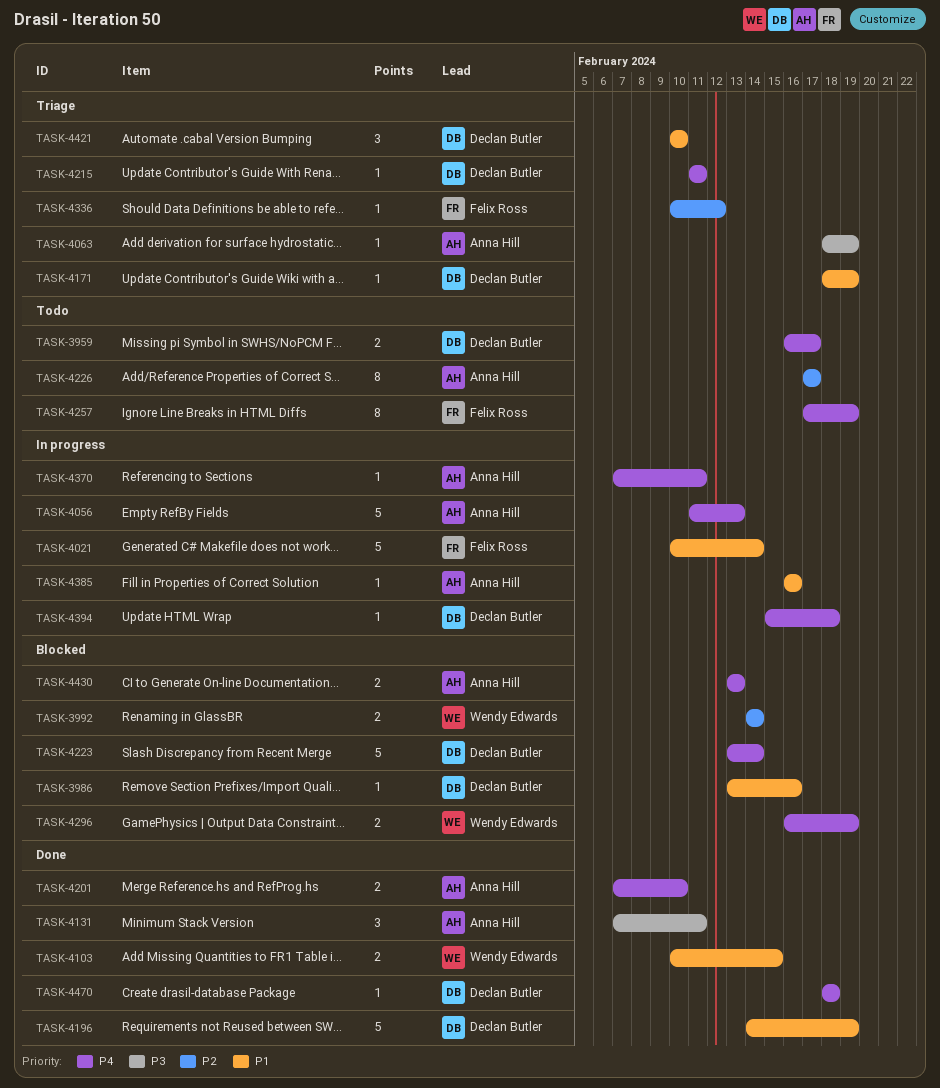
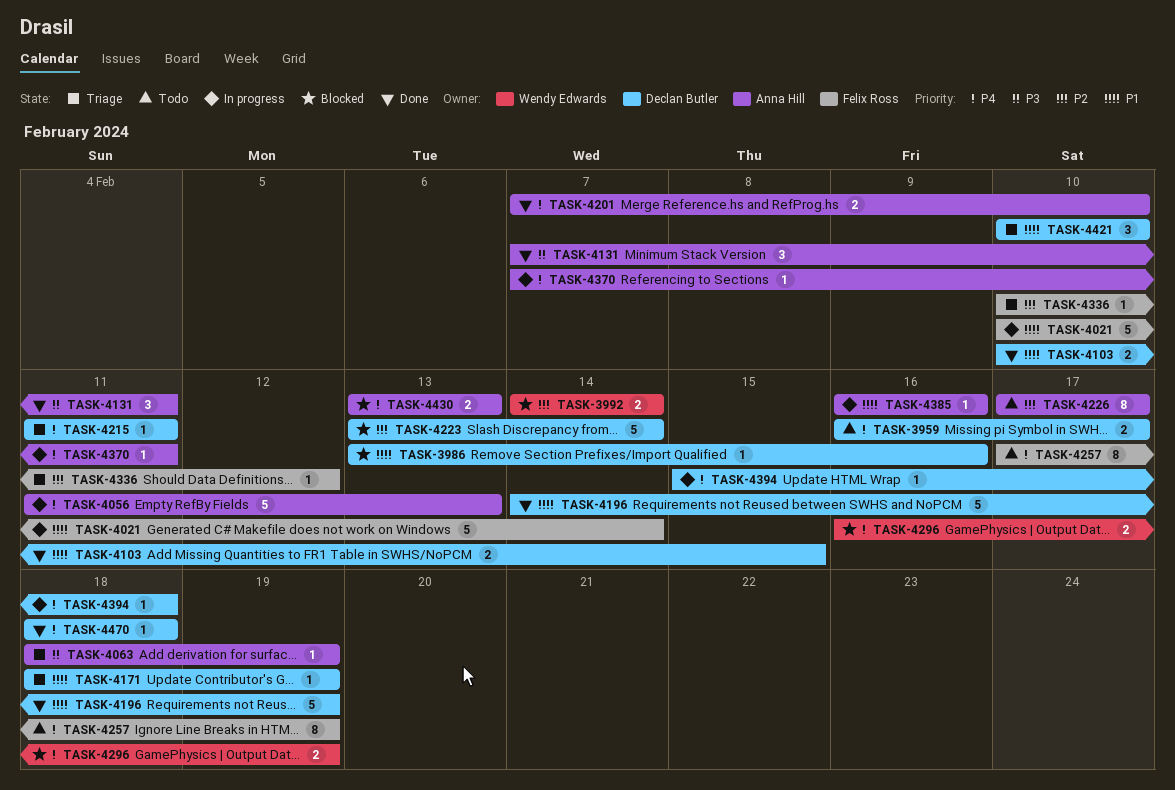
TASK-4103, owner: Wendy Edwards -> Declan Butler
TASK-4223, priority: P4 -> P2

